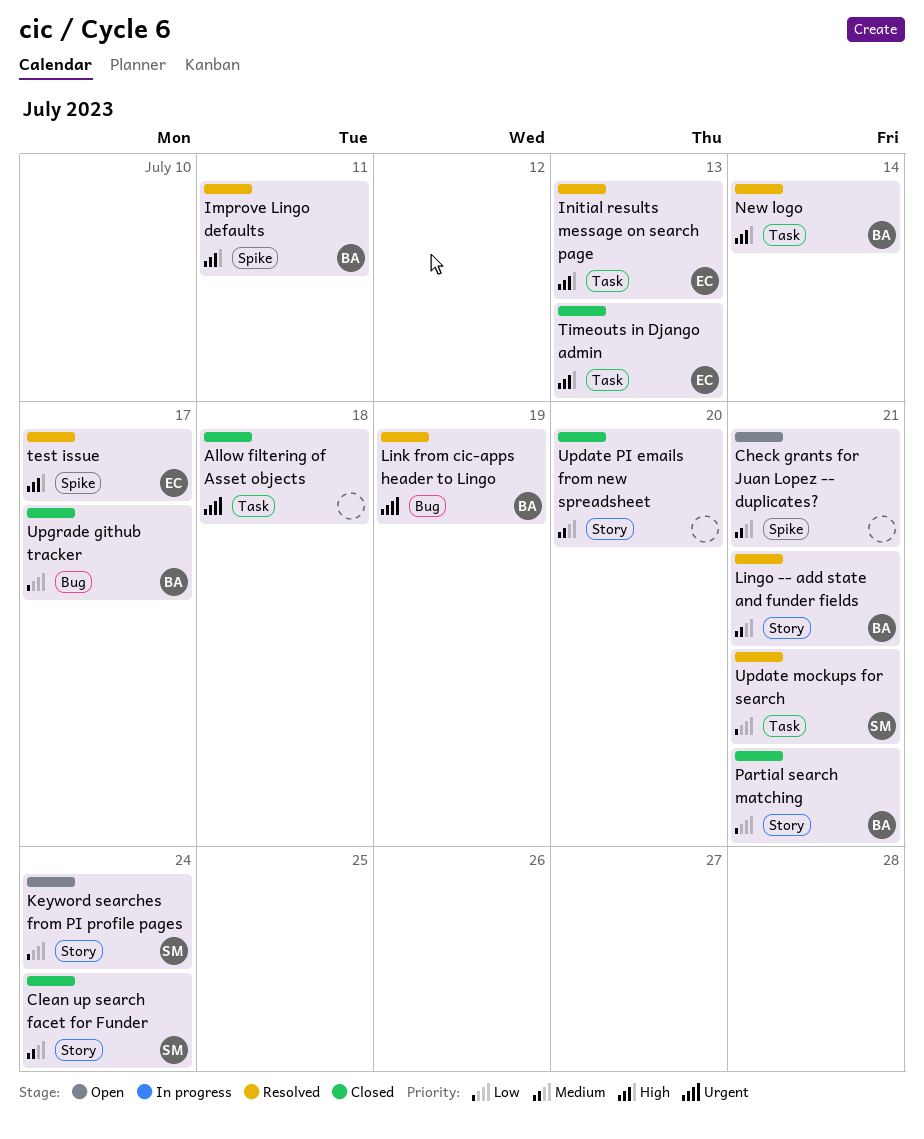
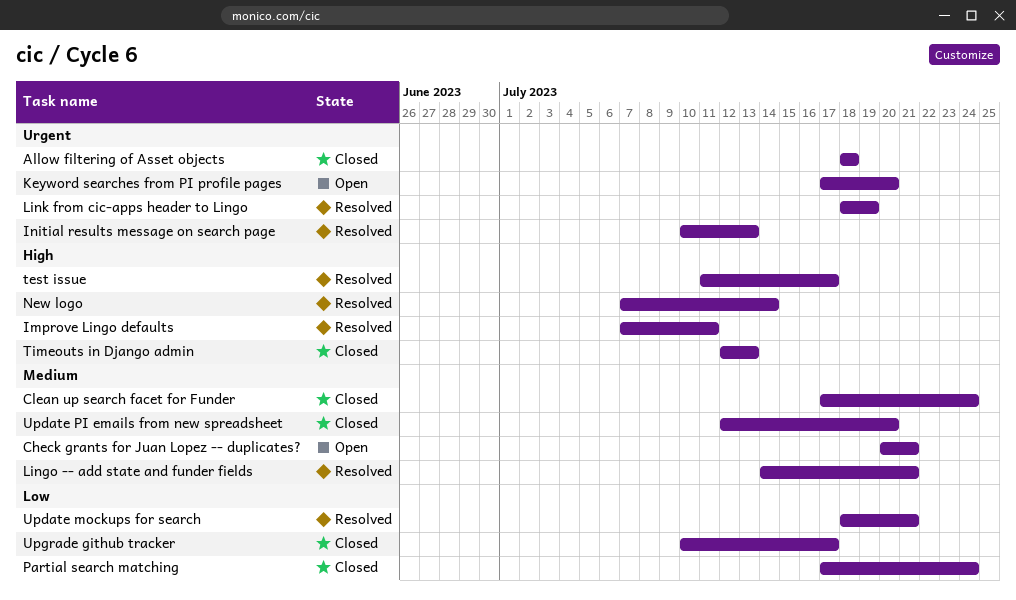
Initial results message on search page, priority: High -> Urgent
Keyword searches from PI profile pages, priority: Low -> Urgent
Keyword searches from PI profile pages, due: Jul 24 -> Jul 20
Partial search matching, due: Jul 21 -> Jul 24

